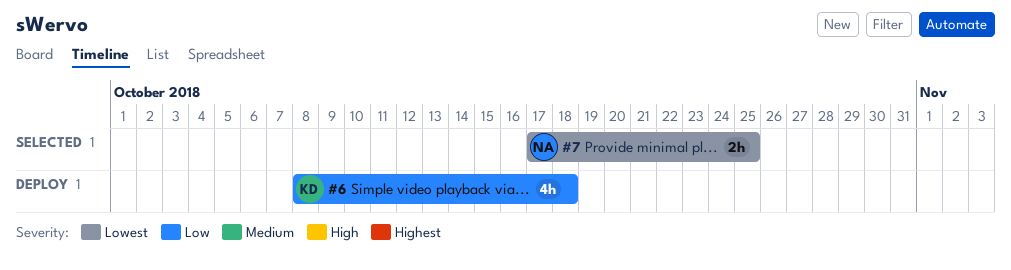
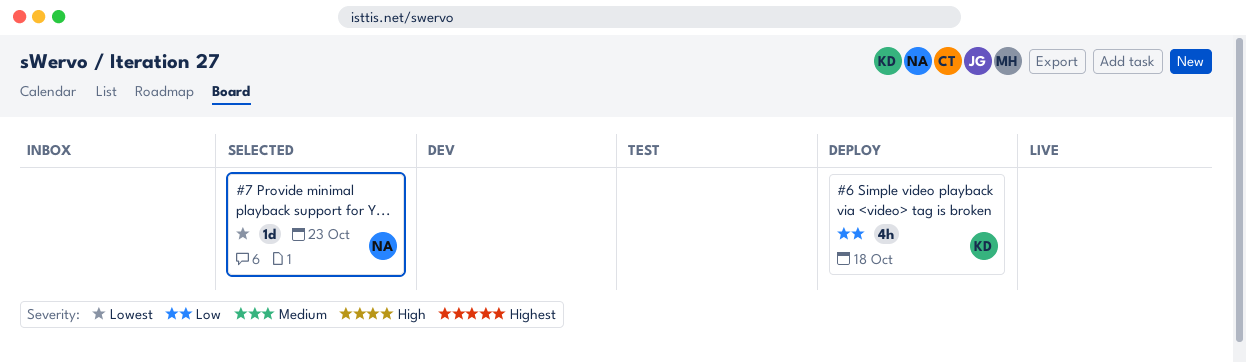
#7, estimate: 2h -> 1d
#7, due: Oct 25 -> Oct 23

